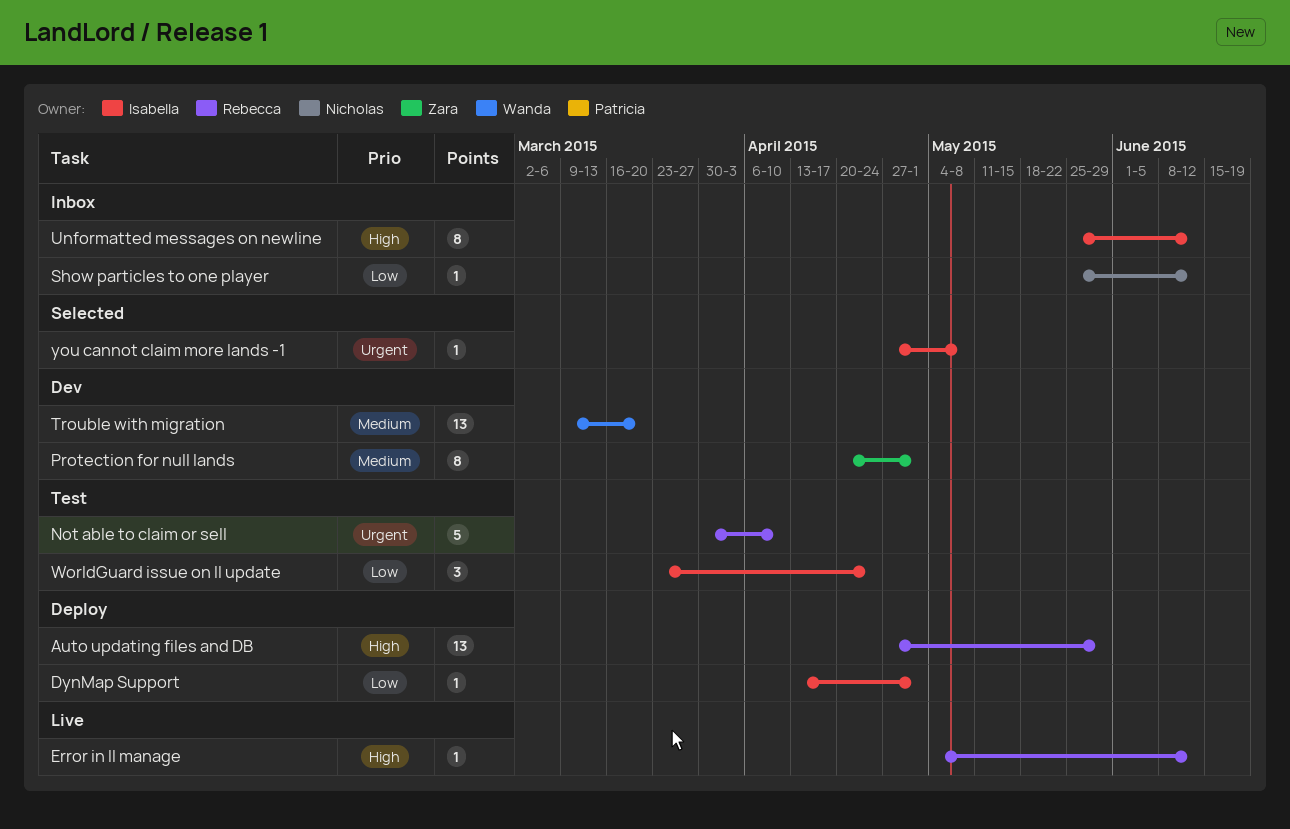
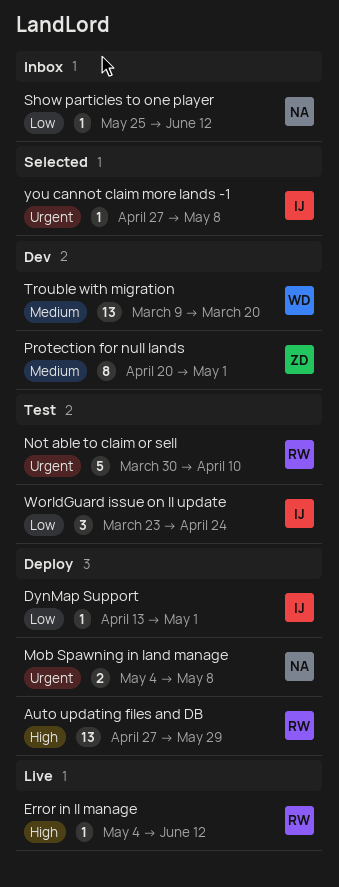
Mob Spawning in land manage: none -> present
Unformatted messages on newline: present -> none

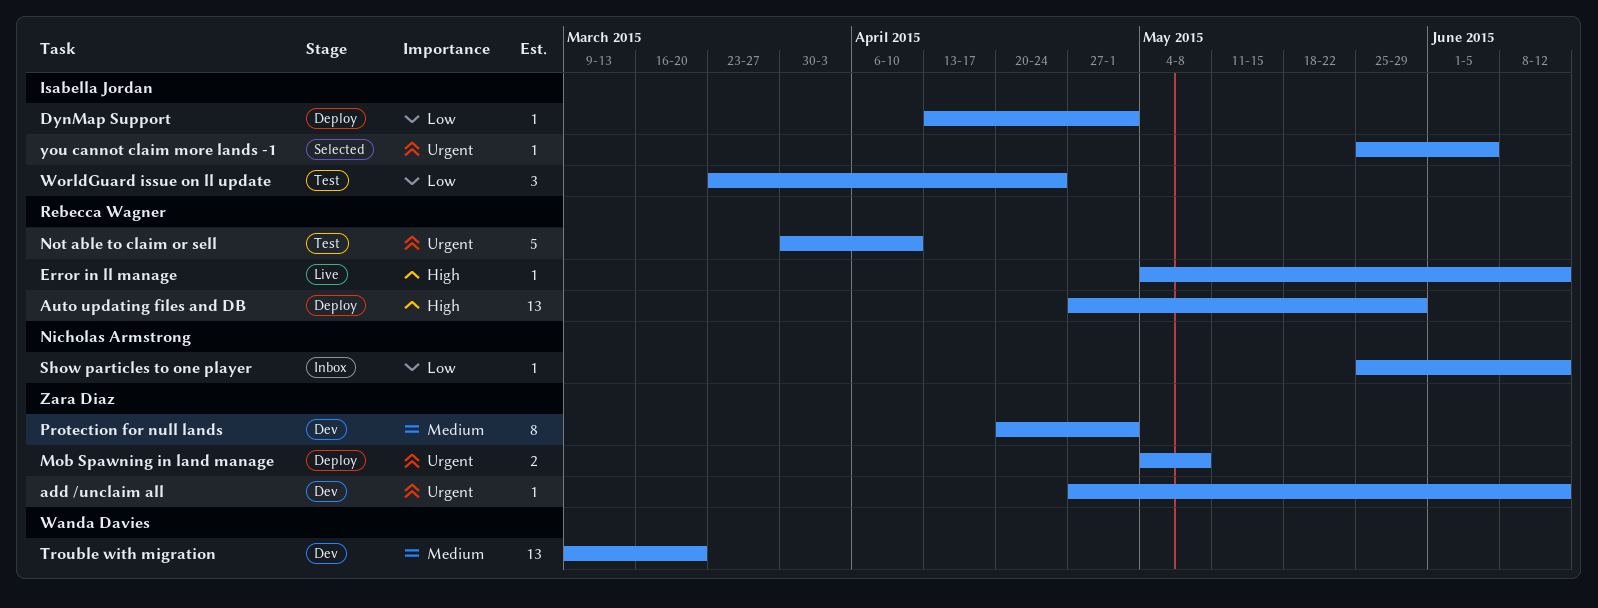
add /unclaim all: none -> present
Mob Spawning in land manage, owner: Nicholas Armstrong -> Zara Diaz
you cannot claim more lands -1, start: Apr 27 -> May 25
you cannot claim more lands -1, due: May 8 -> Jun 5

